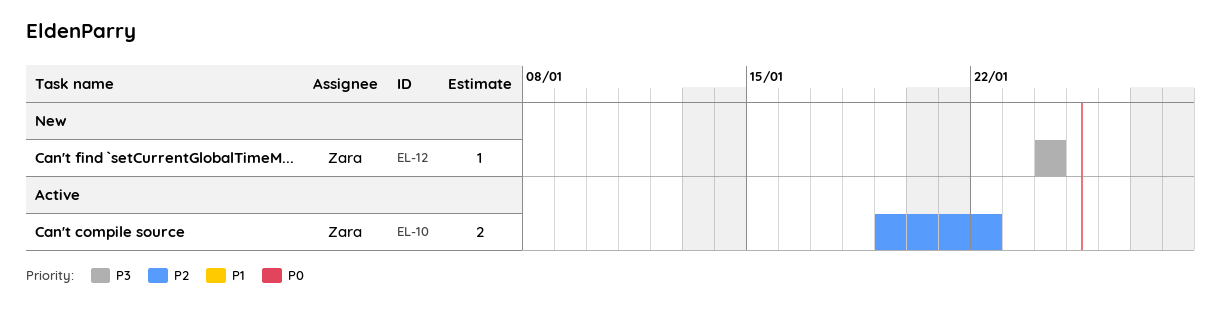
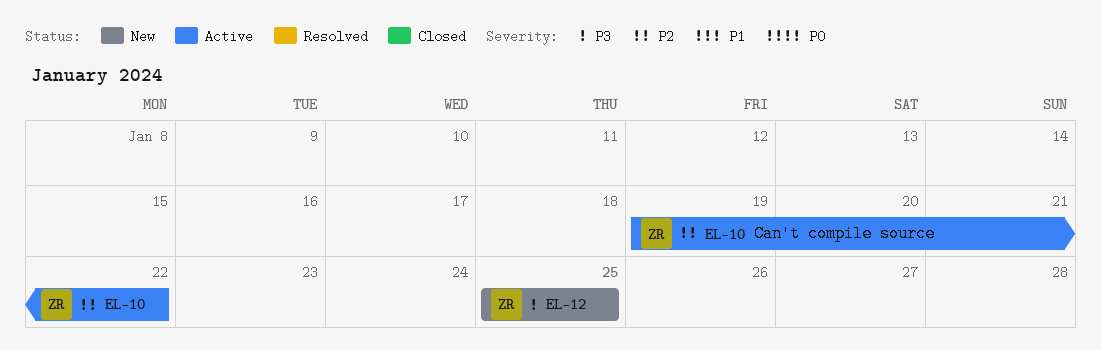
EL-12, start: Jan 24 -> Jan 25
EL-12, due: Jan 24 -> Jan 25

